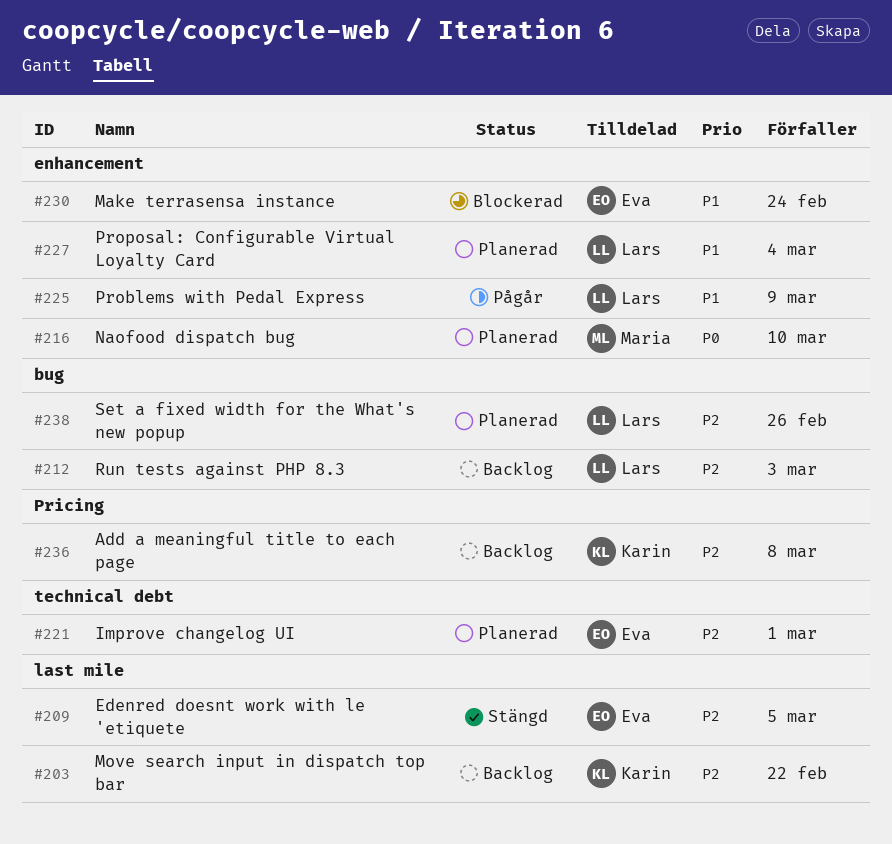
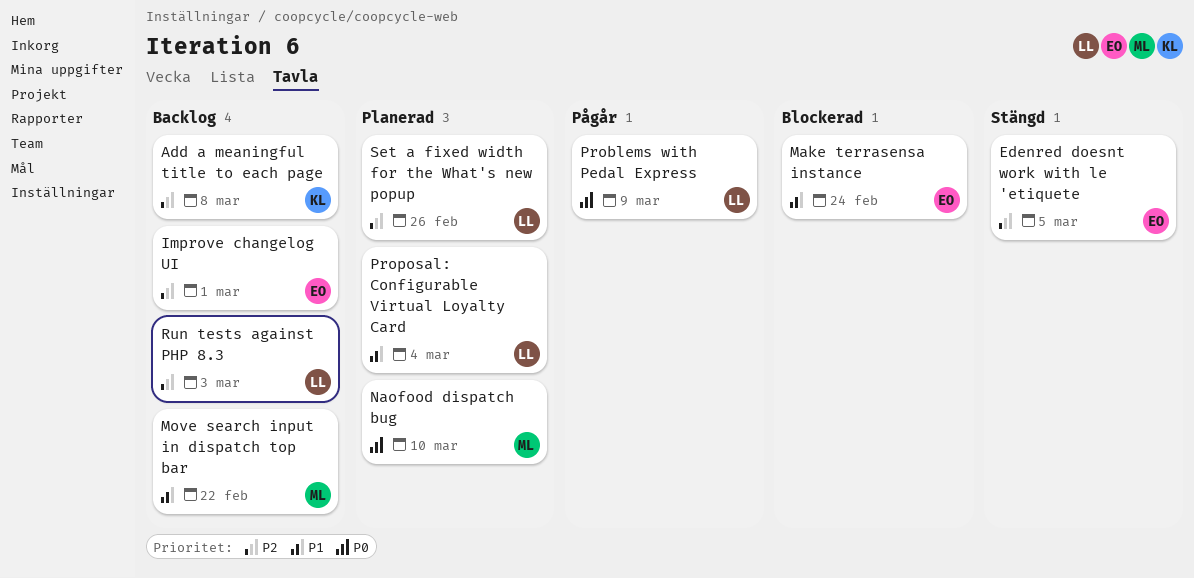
Improve changelog UI, status: Planerad -> Backlog
Move search input in dispatch top bar, owner: Karin -> Maria
Move search input in dispatch top bar, priority: P2 -> P1
Problems with Pedal Express, priority: P1 -> P0

